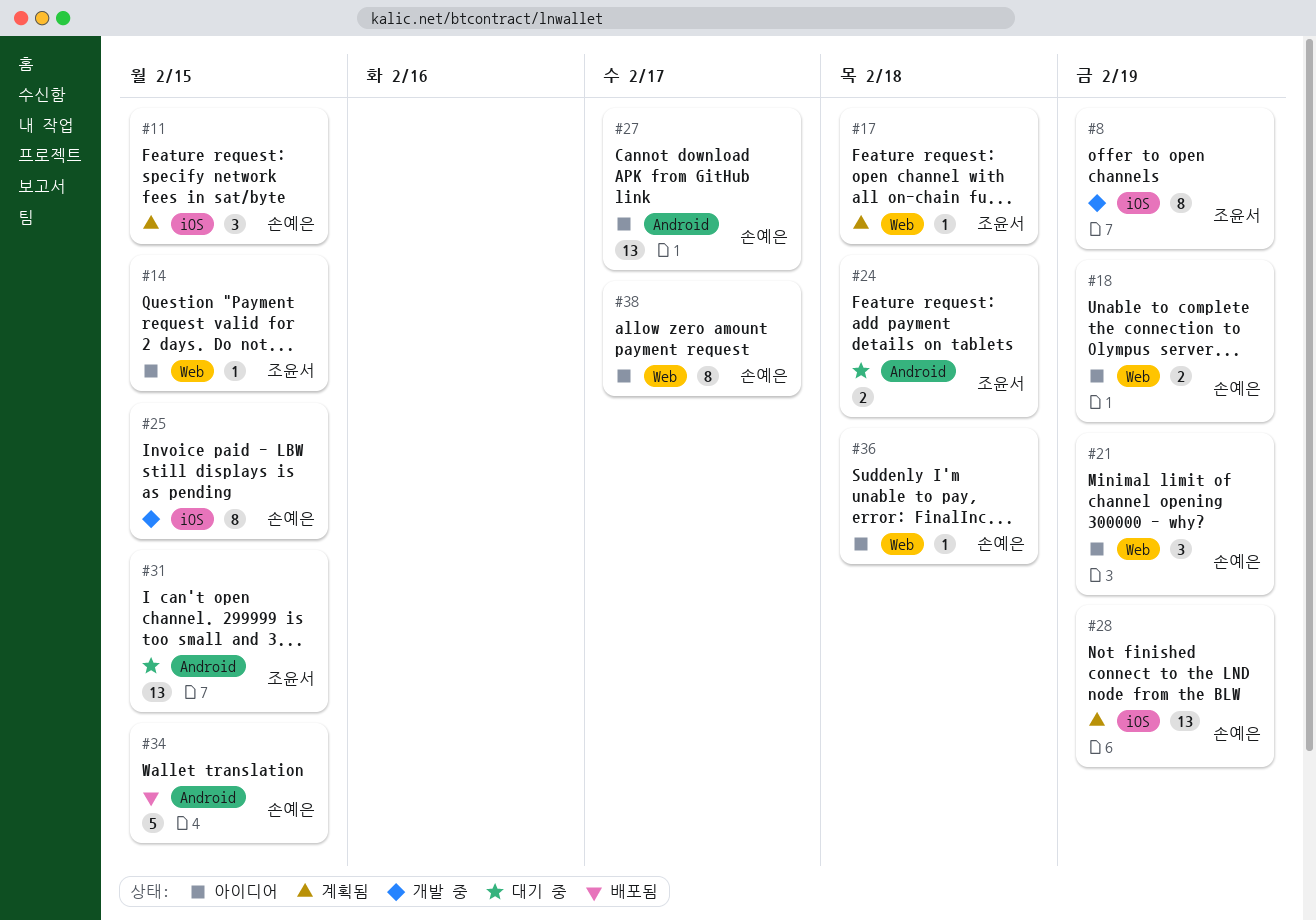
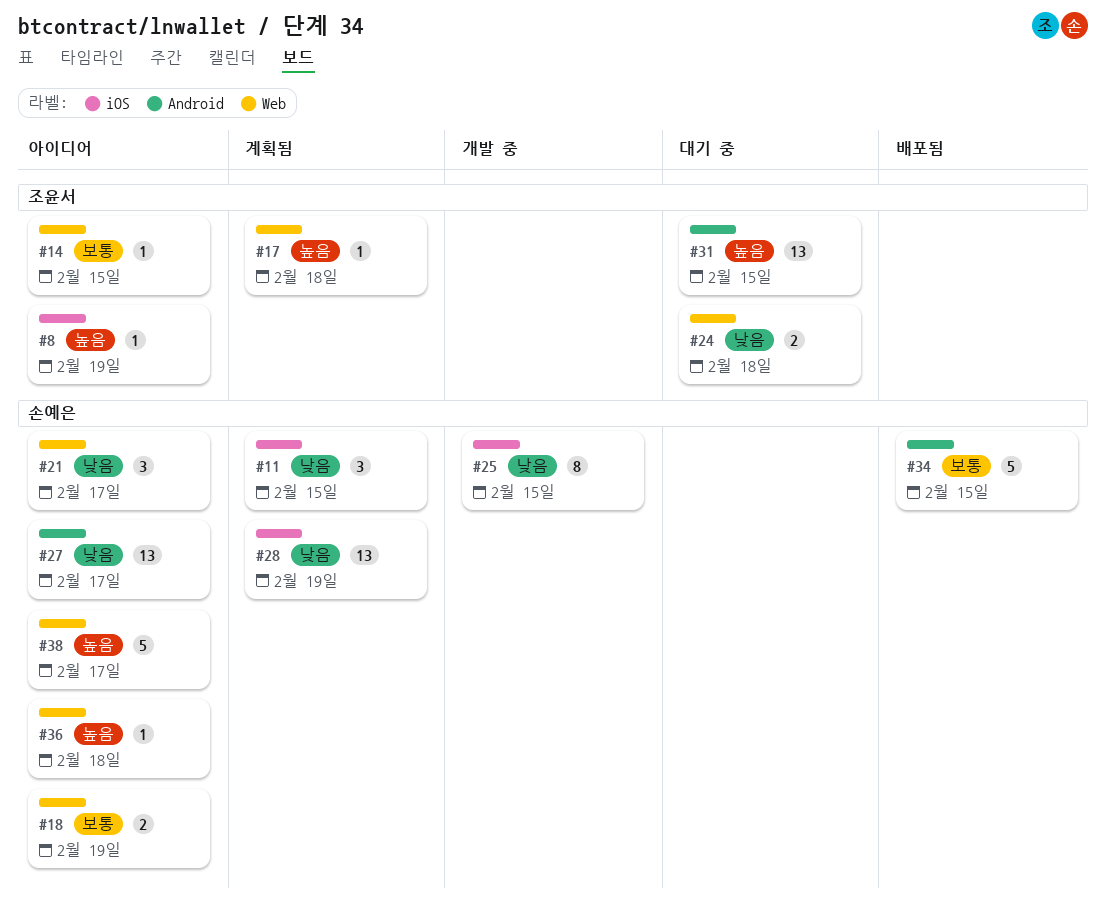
#8, status: 개발 중 -> 아이디어
#8, estimate: 8 -> 1
#21, due: Feb 19 -> Feb 17
#24, label: Android -> Web
#38, estimate: 8 -> 5

